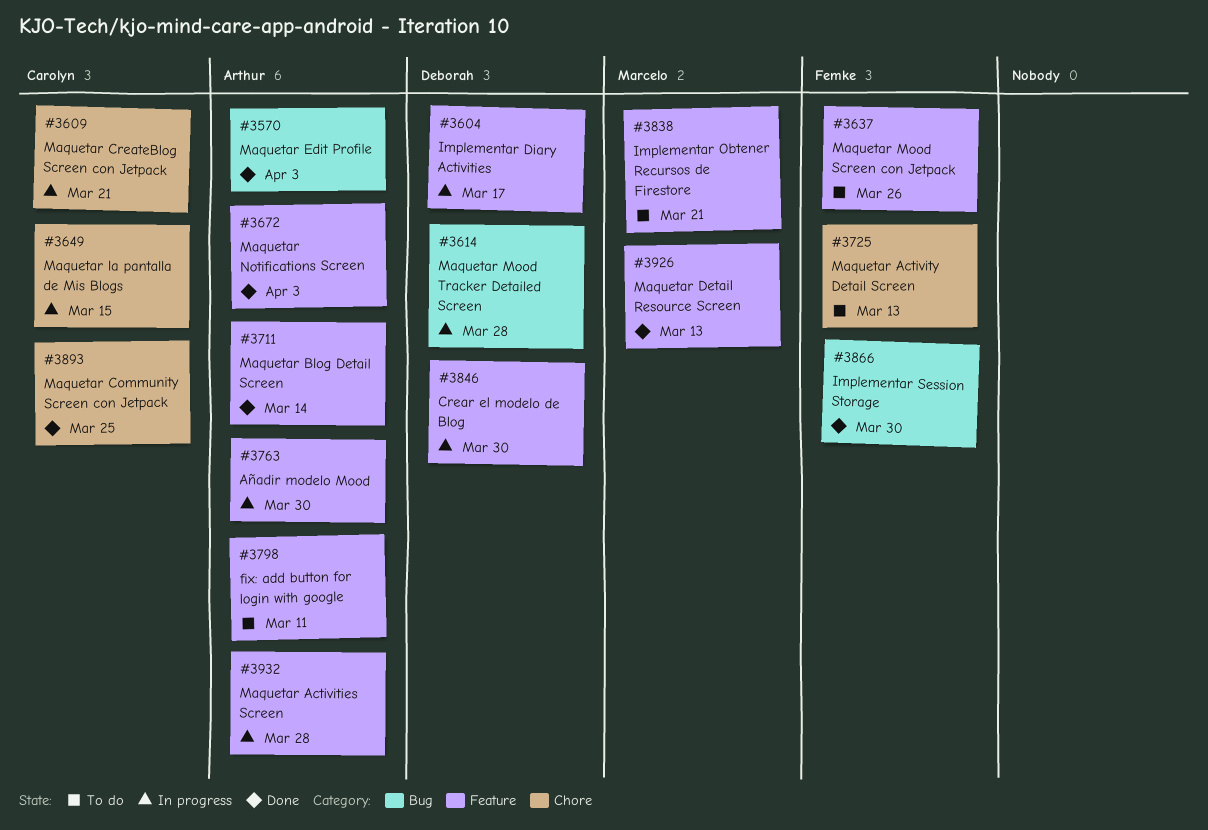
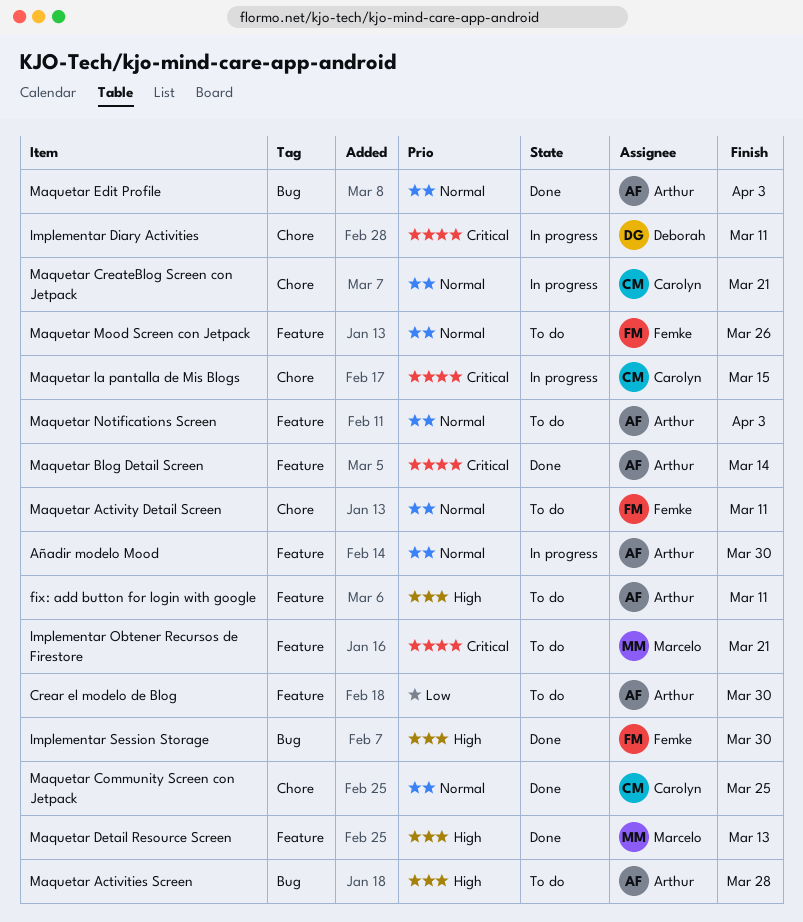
Crear el modelo de Blog, status: In progress -> To do
Crear el modelo de Blog, owner: Deborah -> Arthur
Implementar Diary Activities, label: Feature -> Chore
Implementar Diary Activities, due: Mar 17 -> Mar 11
Maquetar Activities Screen, status: In progress -> To do
Maquetar Activities Screen, label: Feature -> Bug
Maquetar Activity Detail Screen, due: Mar 13 -> Mar 11
Maquetar Mood Tracker Detailed Screen: present -> none
Maquetar Notifications Screen, status: Done -> To do

